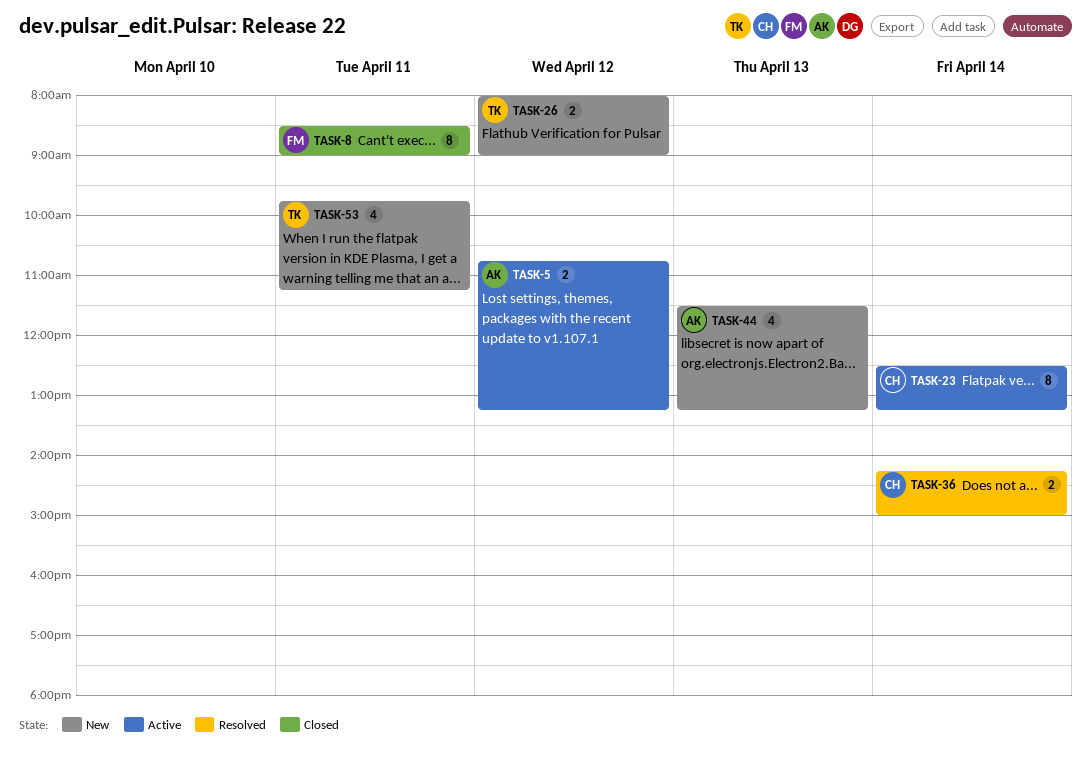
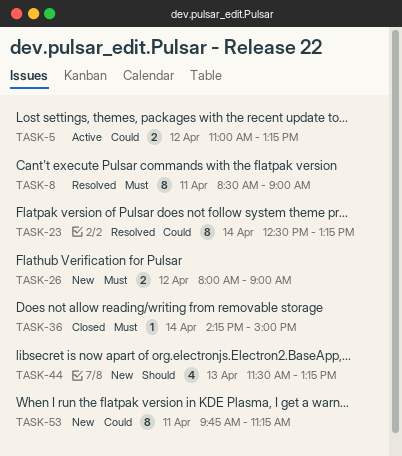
TASK-5, begins: 10:45 -> 11:00
TASK-8, status: Closed -> Resolved
TASK-23, status: Active -> Resolved
TASK-36, status: Resolved -> Closed
TASK-36, estimate: 2 -> 1
TASK-53, estimate: 4 -> 8

